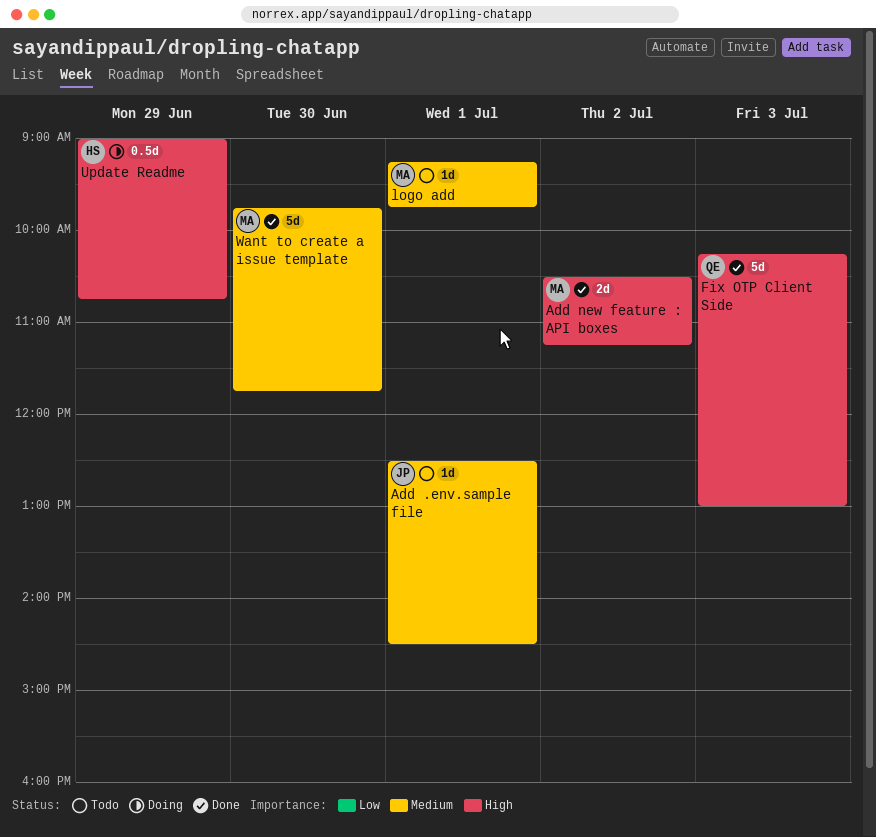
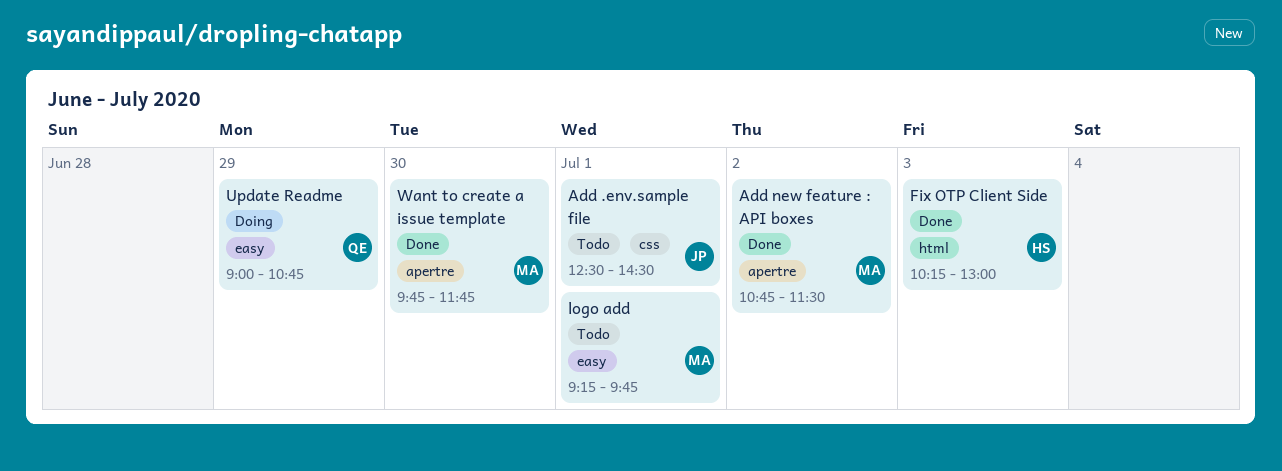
Add new feature : API boxes, begins: 10:30 -> 10:45
Add new feature : API boxes, ends: 11:15 -> 11:30
Fix OTP Client Side, owner: QE -> HS
Update Readme, owner: HS -> QE

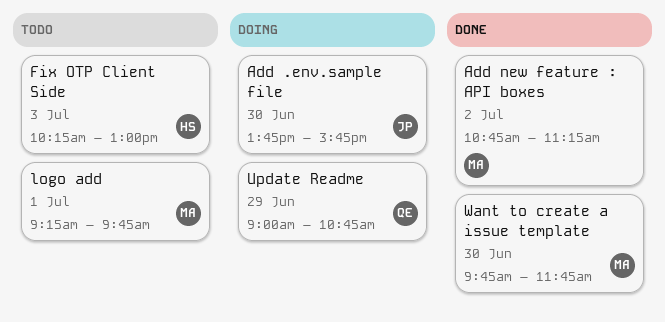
Add .env.sample file, status: Todo -> Doing
Add .env.sample file, day: Jul 1 -> Jun 30
Add .env.sample file, begins: 12:30 -> 13:45
Add .env.sample file, ends: 14:30 -> 15:45
Add new feature : API boxes, ends: 11:30 -> 11:15
Fix OTP Client Side, status: Done -> Todo

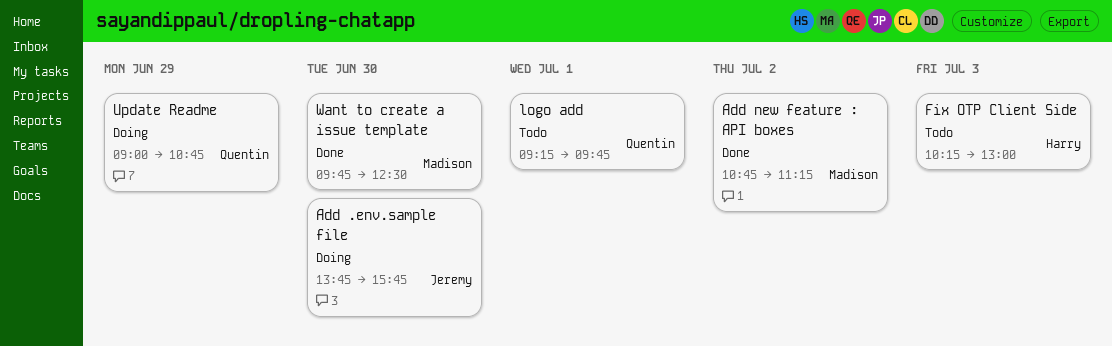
logo add, owner: Madison -> Quentin
Want to create a issue template, ends: 11:45 -> 12:30

